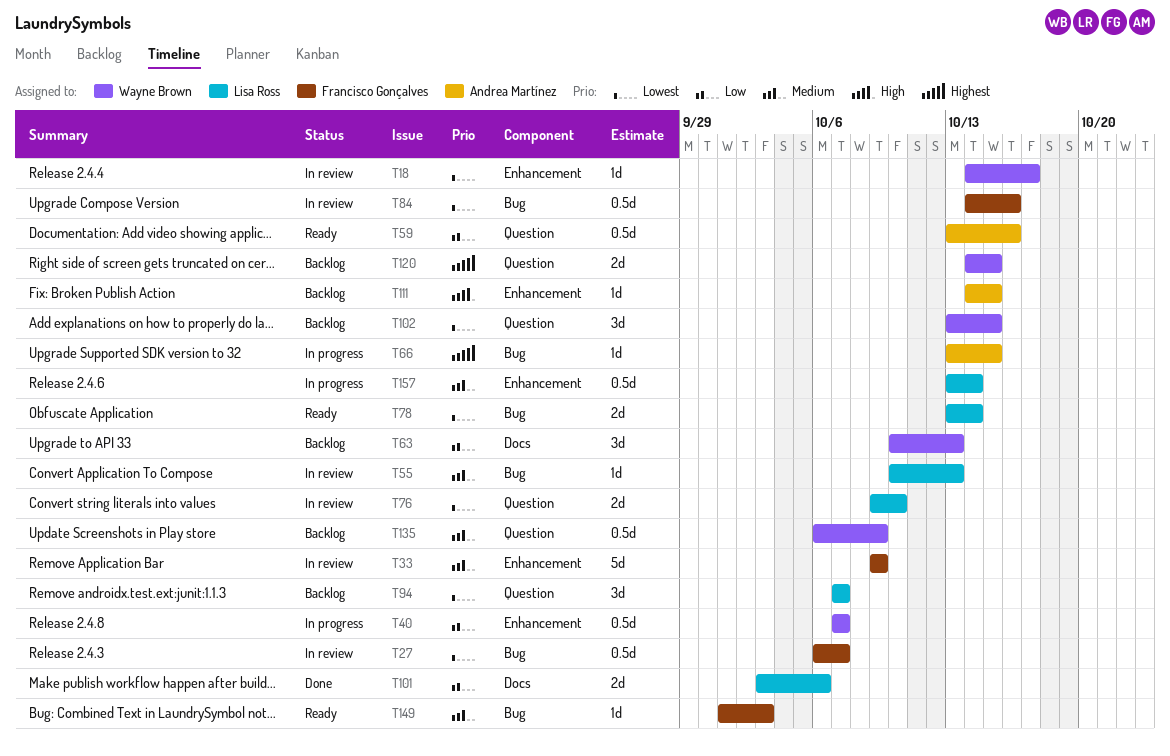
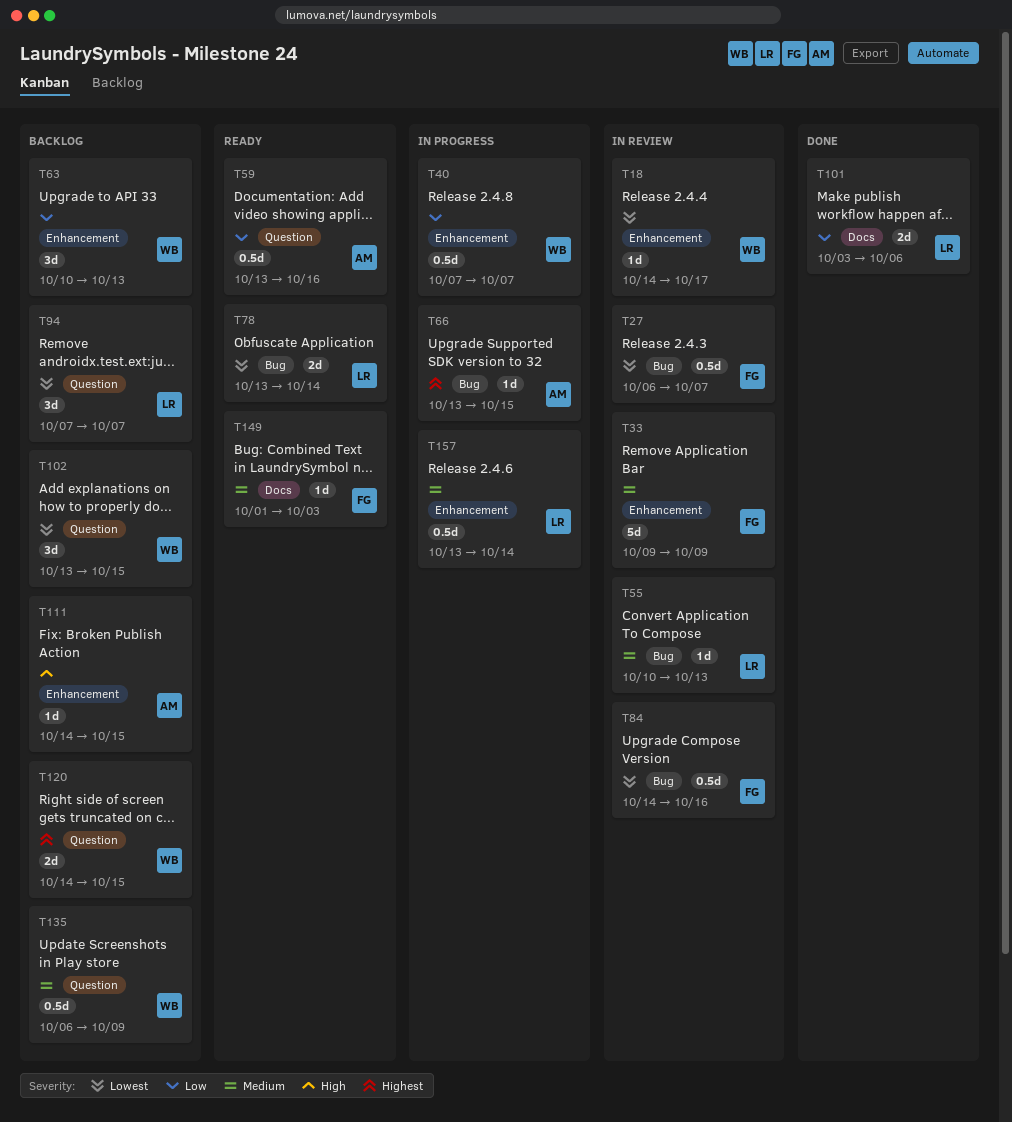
T63, label: Docs -> Enhancement
T76: present -> none
T149, label: Bug -> Docs

